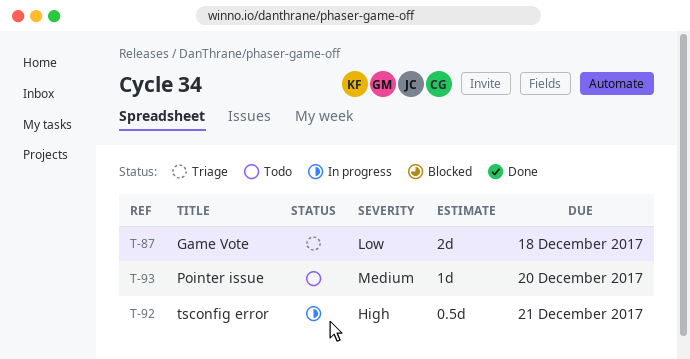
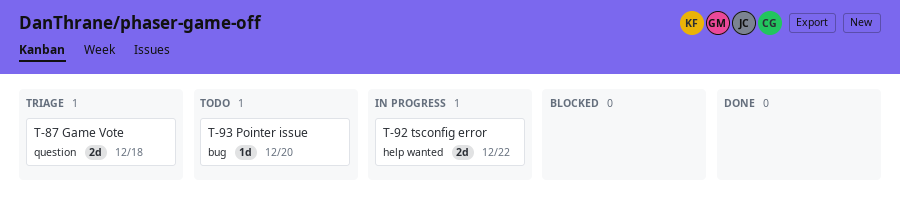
T-92, estimate: 0.5d -> 2d
T-92, due: Dec 21 -> Dec 22

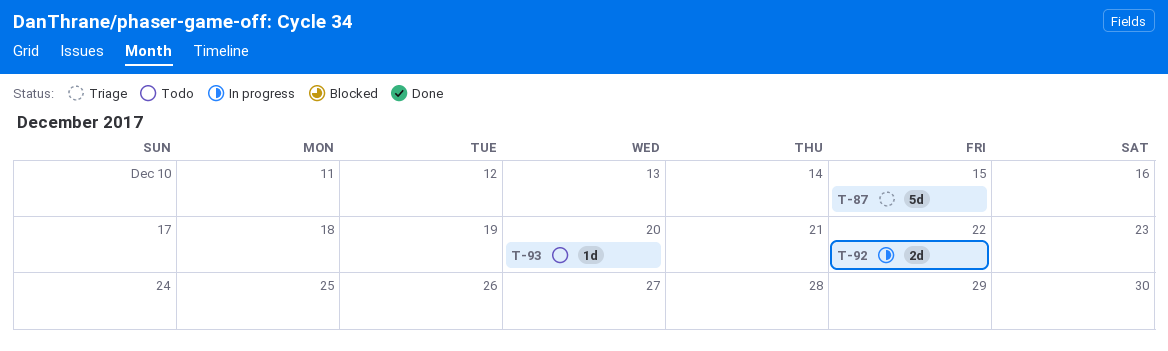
T-87, estimate: 2d -> 5d
T-87, due: Dec 18 -> Dec 15

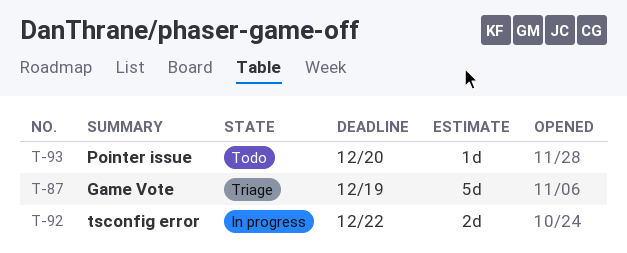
T-87, due: Dec 15 -> Dec 19

